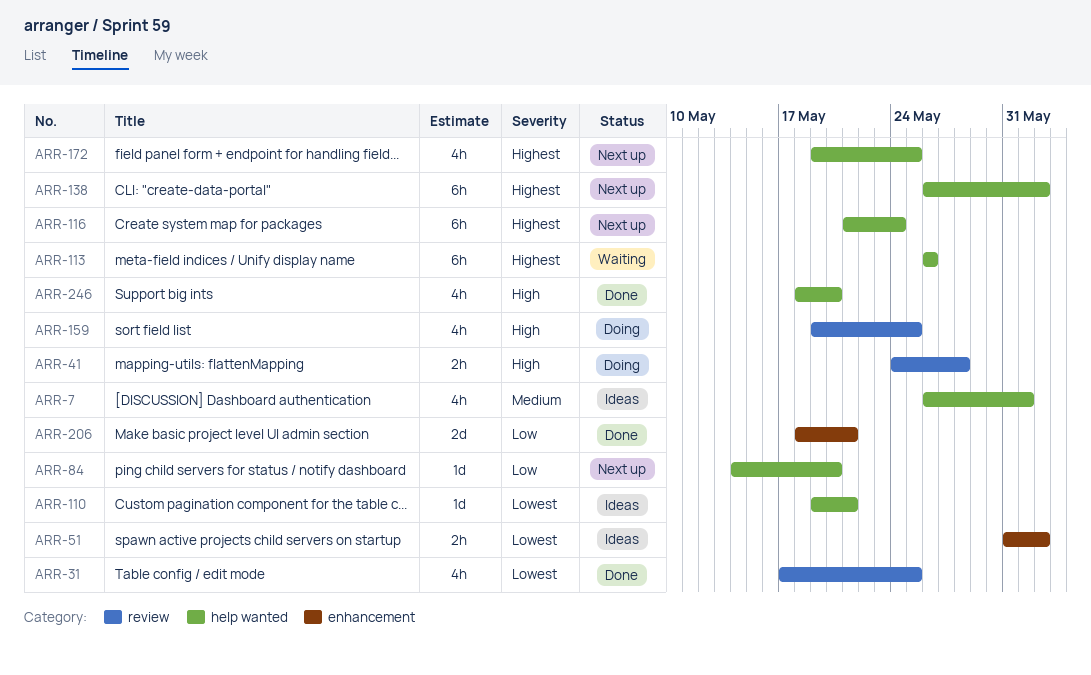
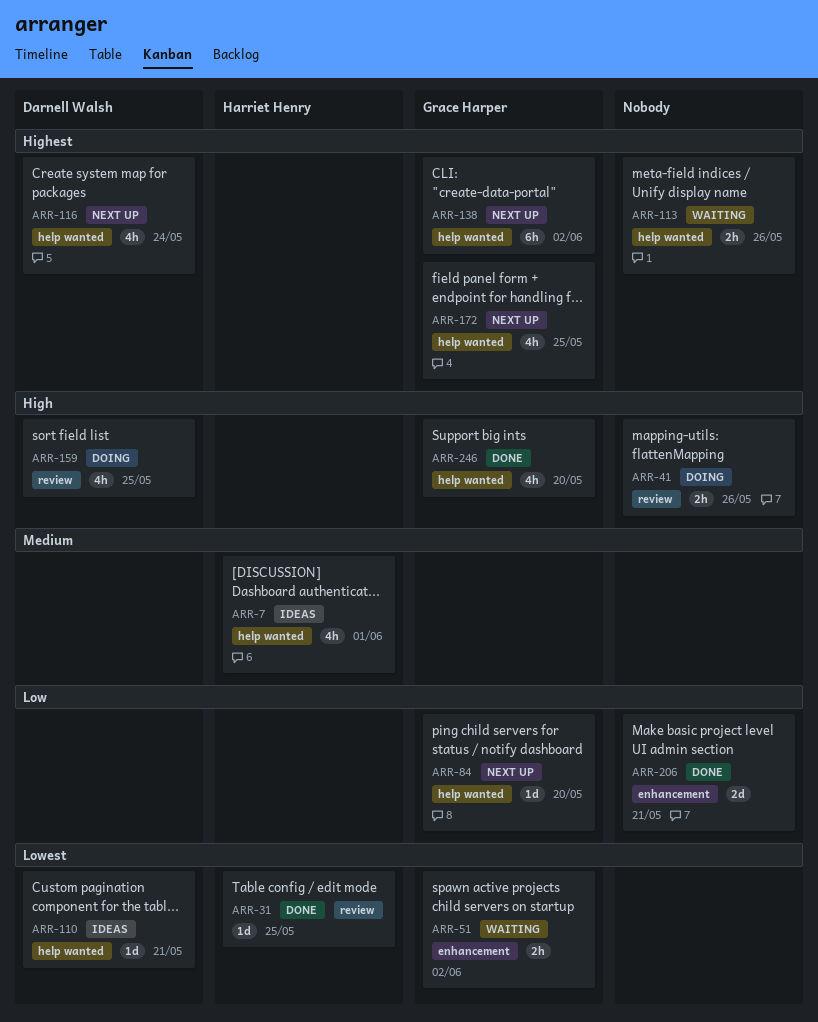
ARR-31, estimate: 4h -> 1d
ARR-41, due: May 28 -> May 26
ARR-51, status: Ideas -> Waiting
ARR-113, estimate: 6h -> 2h
ARR-116, estimate: 6h -> 4h

